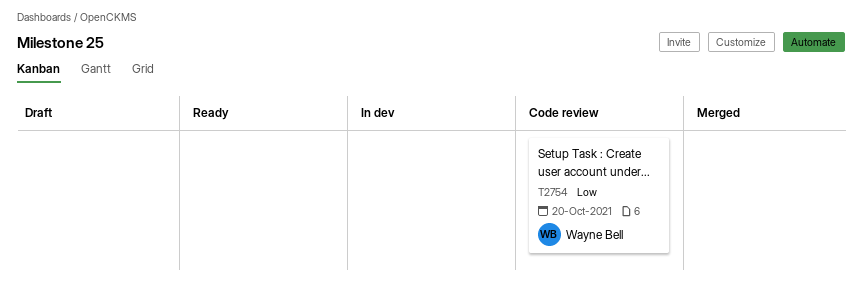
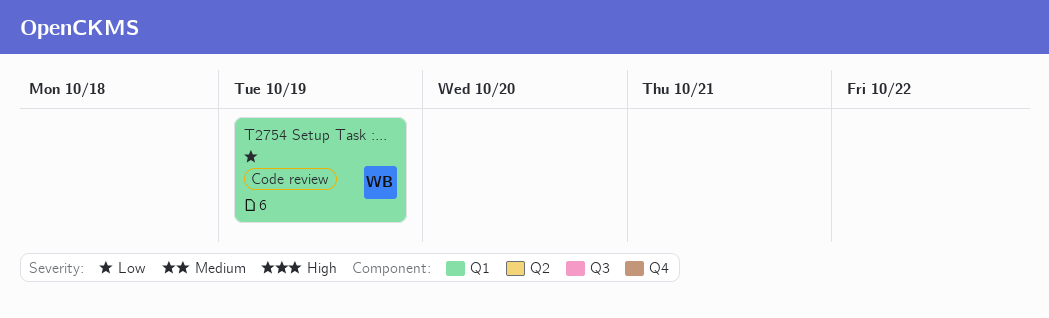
T2754, due: Oct 20 -> Oct 19

